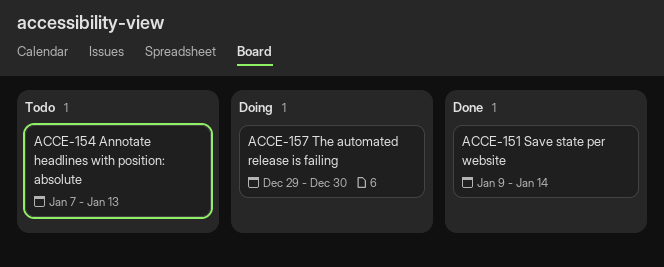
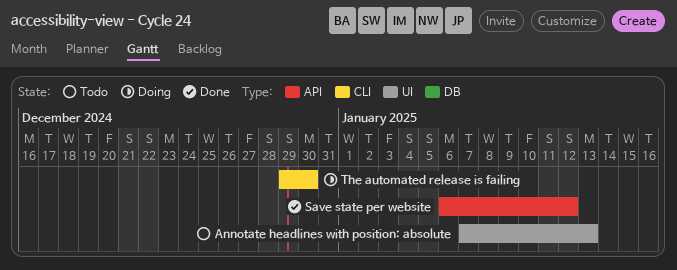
Save state per website, start: Jan 9 -> Jan 6
Save state per website, due: Jan 14 -> Jan 12

